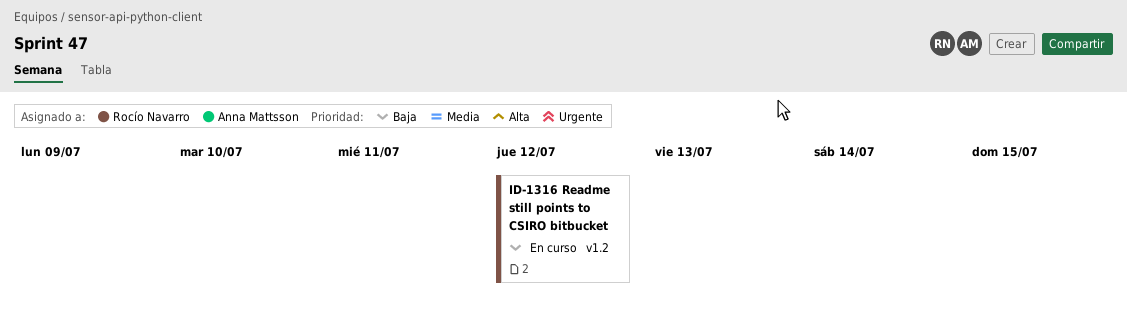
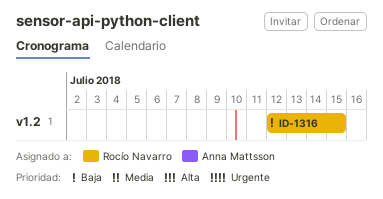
ID-1316, due: Jul 12 -> Jul 15

